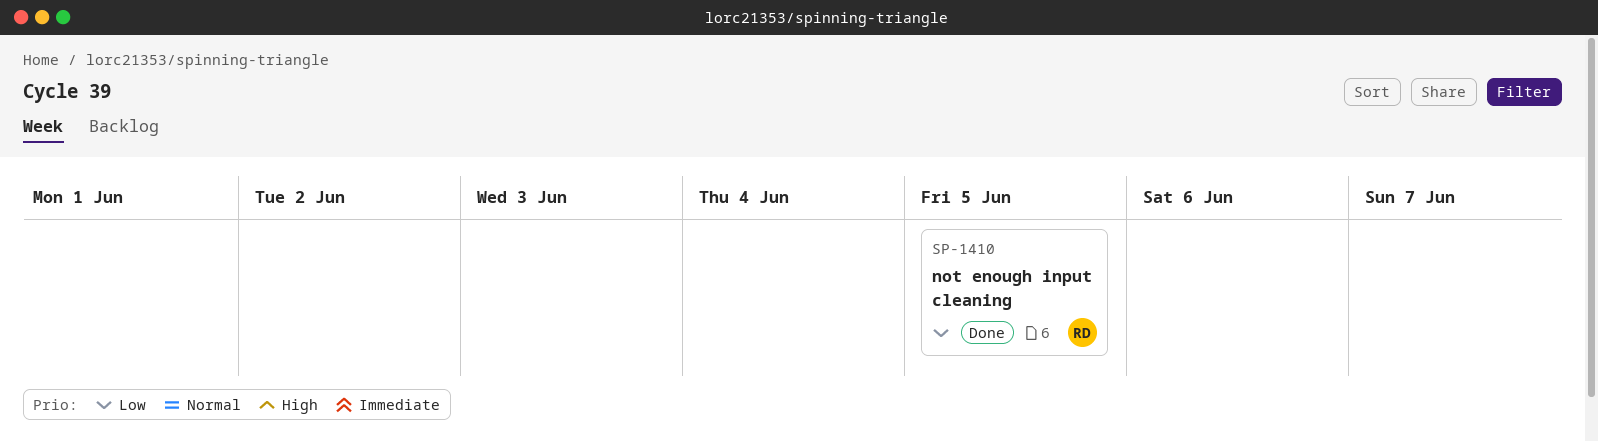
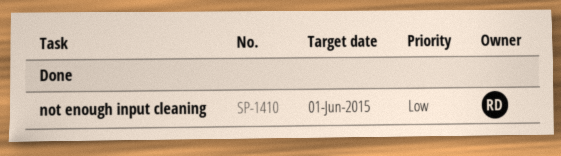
SP-1410, due: Jun 5 -> Jun 1

